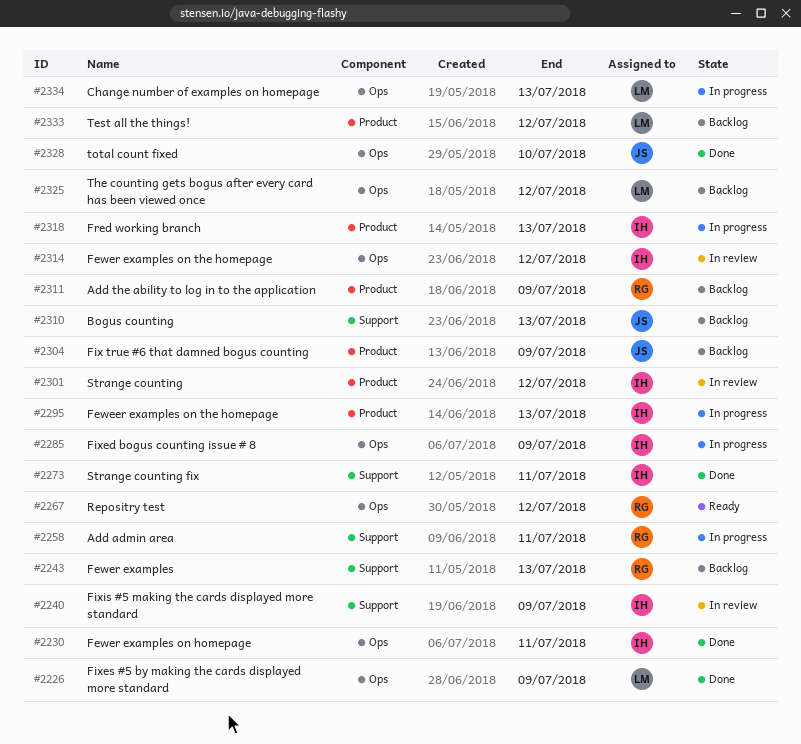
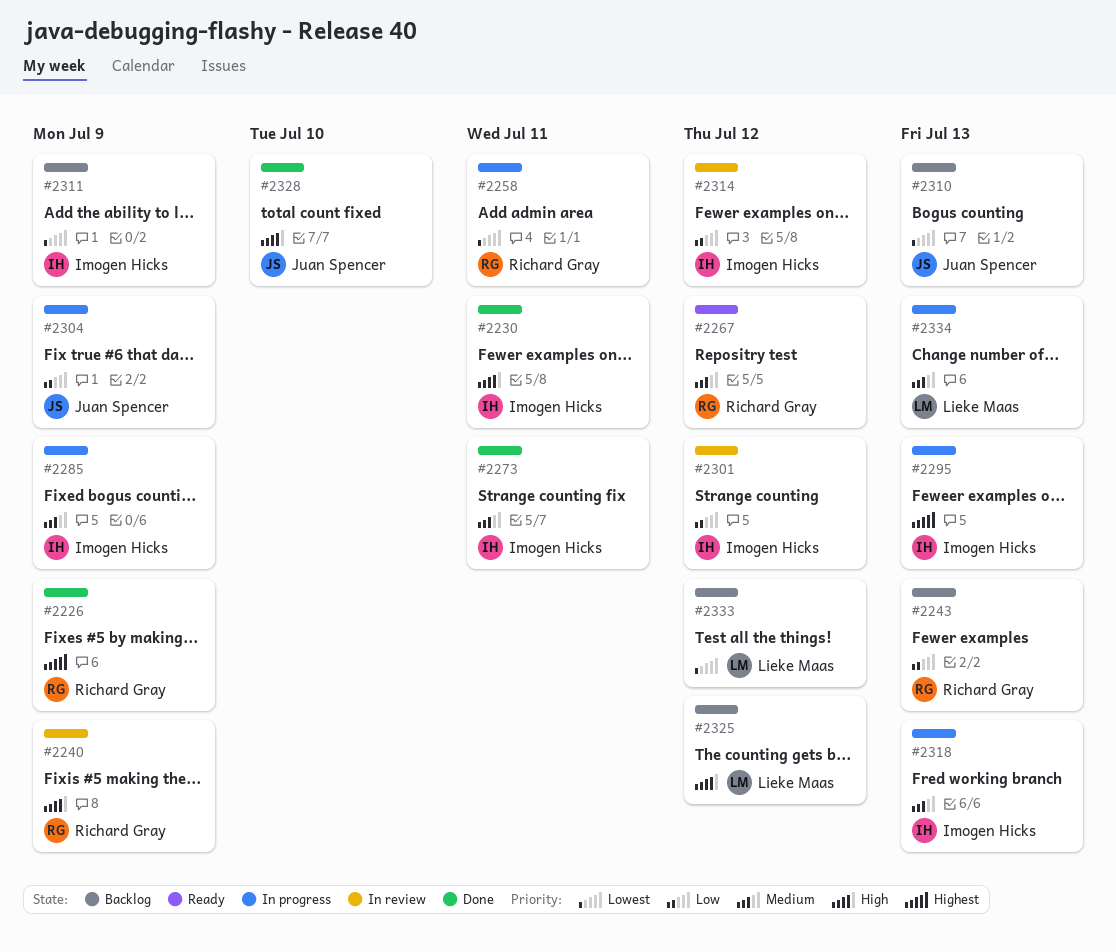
#2226, owner: Lieke Maas -> Richard Gray
#2240, owner: Imogen Hicks -> Richard Gray
#2304, status: Backlog -> In progress
#2311, owner: Richard Gray -> Imogen Hicks

